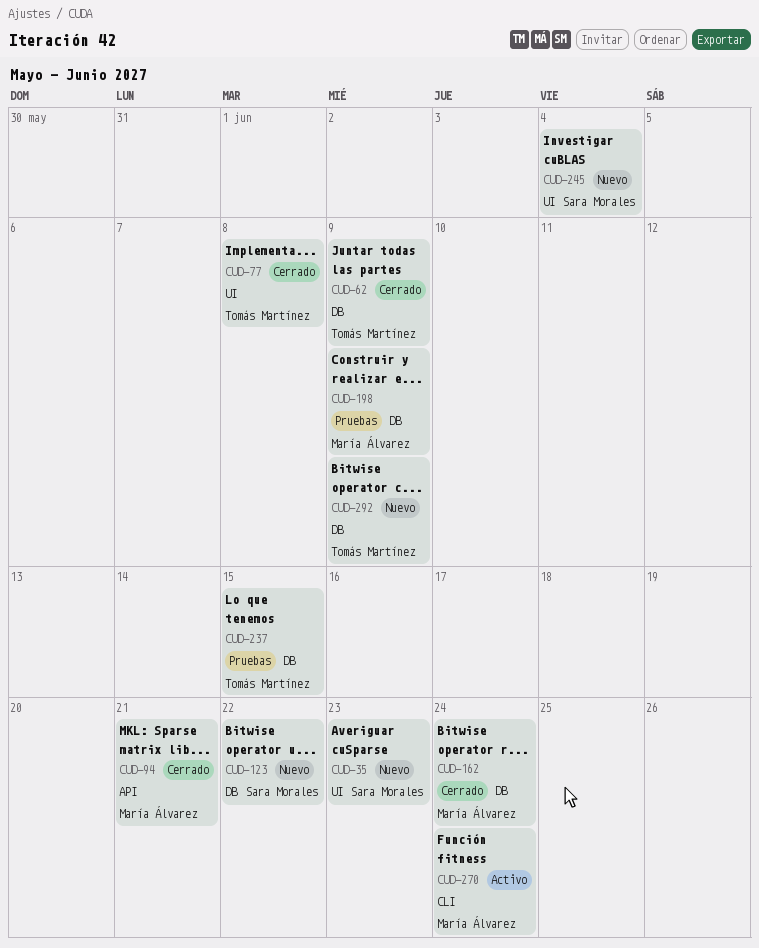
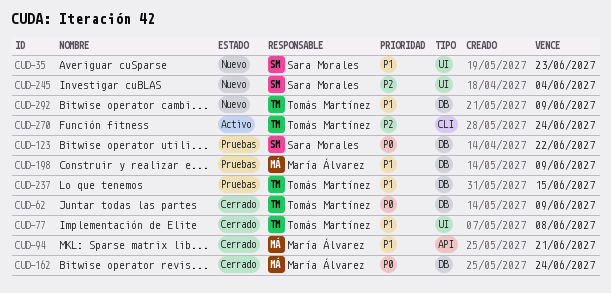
CUD-123, status: Nuevo -> Pruebas
CUD-270, owner: María Álvarez -> Tomás Martínez

